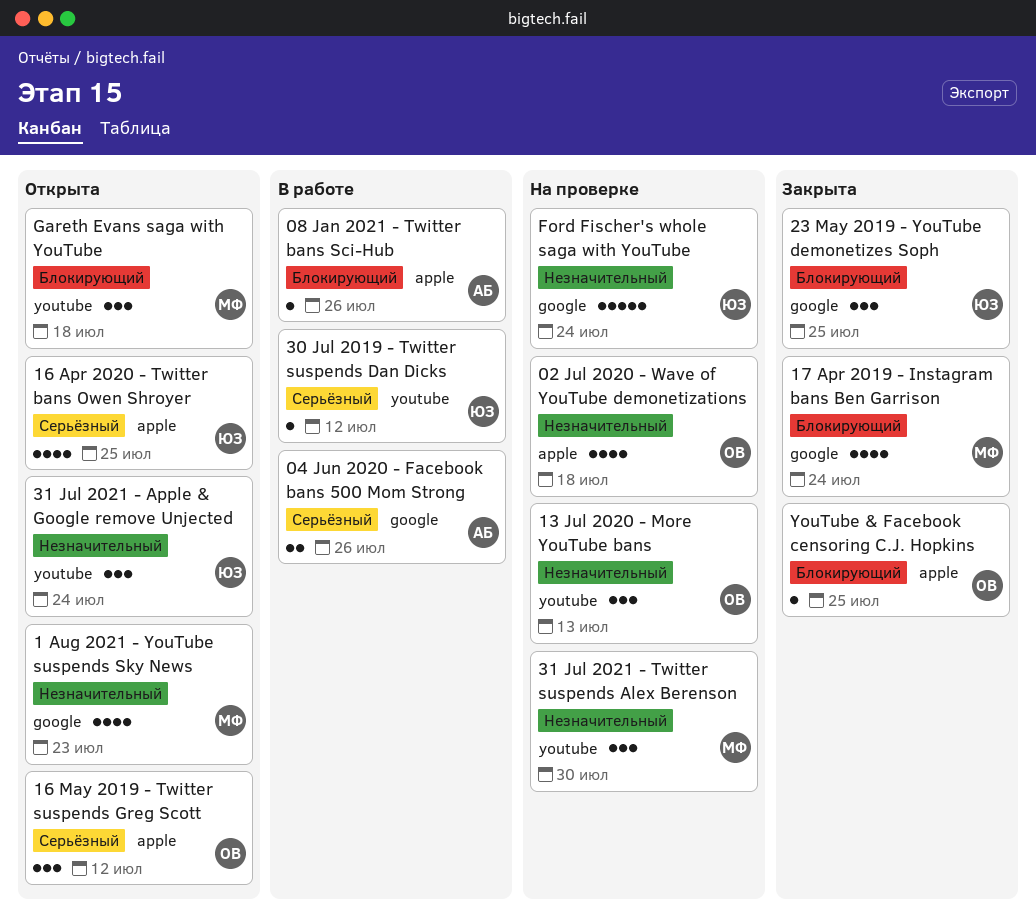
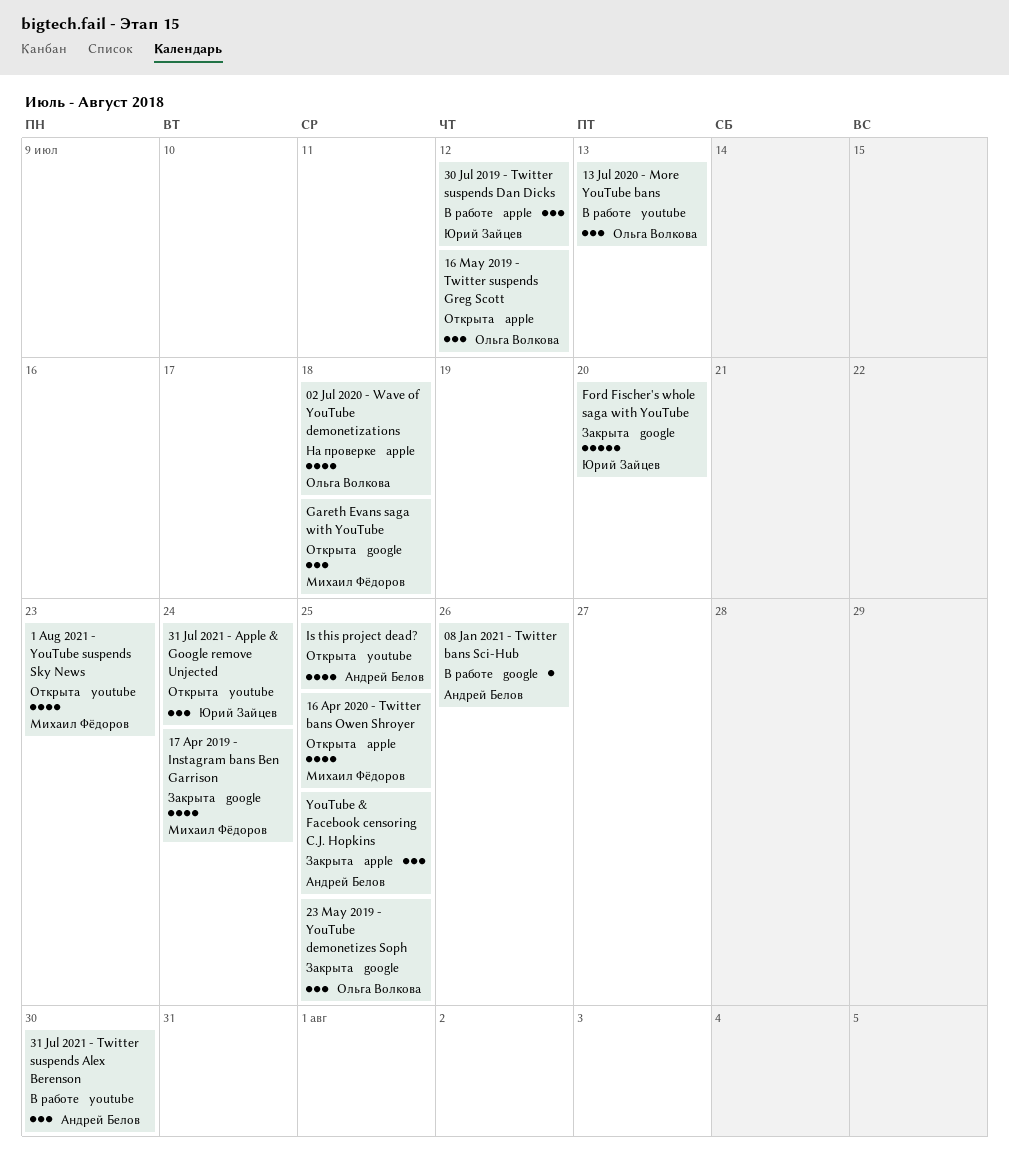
04 Jun 2020 - Facebook bans 500 Mom Strong: present -> none
08 Jan 2021 - Twitter bans Sci-Hub, label: apple -> google
1 Aug 2021 - YouTube suspends Sky News, label: google -> youtube
13 Jul 2020 - More YouTube bans, status: На проверке -> В работе
16 Apr 2020 - Twitter bans Owen Shroyer, owner: Юрий Зайцев -> Михаил Фёдоров
23 May 2019 - YouTube demonetizes Soph, owner: Юрий Зайцев -> Ольга Волкова
30 Jul 2019 - Twitter suspends Dan Dicks, label: youtube -> apple
30 Jul 2019 - Twitter suspends Dan Dicks, estimate: 1 -> 3
31 Jul 2021 - Twitter suspends Alex Berenson, status: На проверке -> В работе
31 Jul 2021 - Twitter suspends Alex Berenson, owner: Михаил Фёдоров -> Андрей Белов
Ford Fischer's whole saga with YouTube, status: На проверке -> Закрыта
Ford Fischer's whole saga with YouTube, due: Jul 24 -> Jul 20
Gareth Evans saga with YouTube, label: youtube -> google
Is this project dead?: none -> present
YouTube & Facebook censoring C.J. Hopkins, owner: Ольга Волкова -> Андрей Белов
YouTube & Facebook censoring C.J. Hopkins, estimate: 1 -> 3

